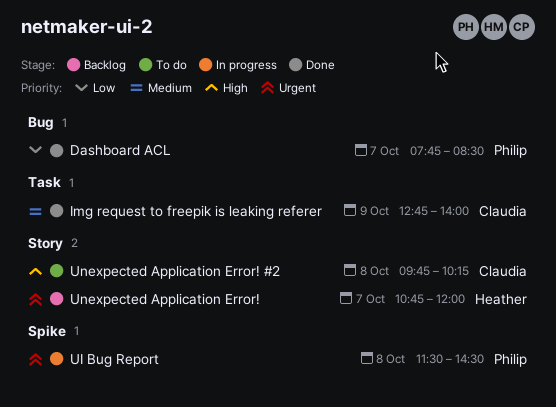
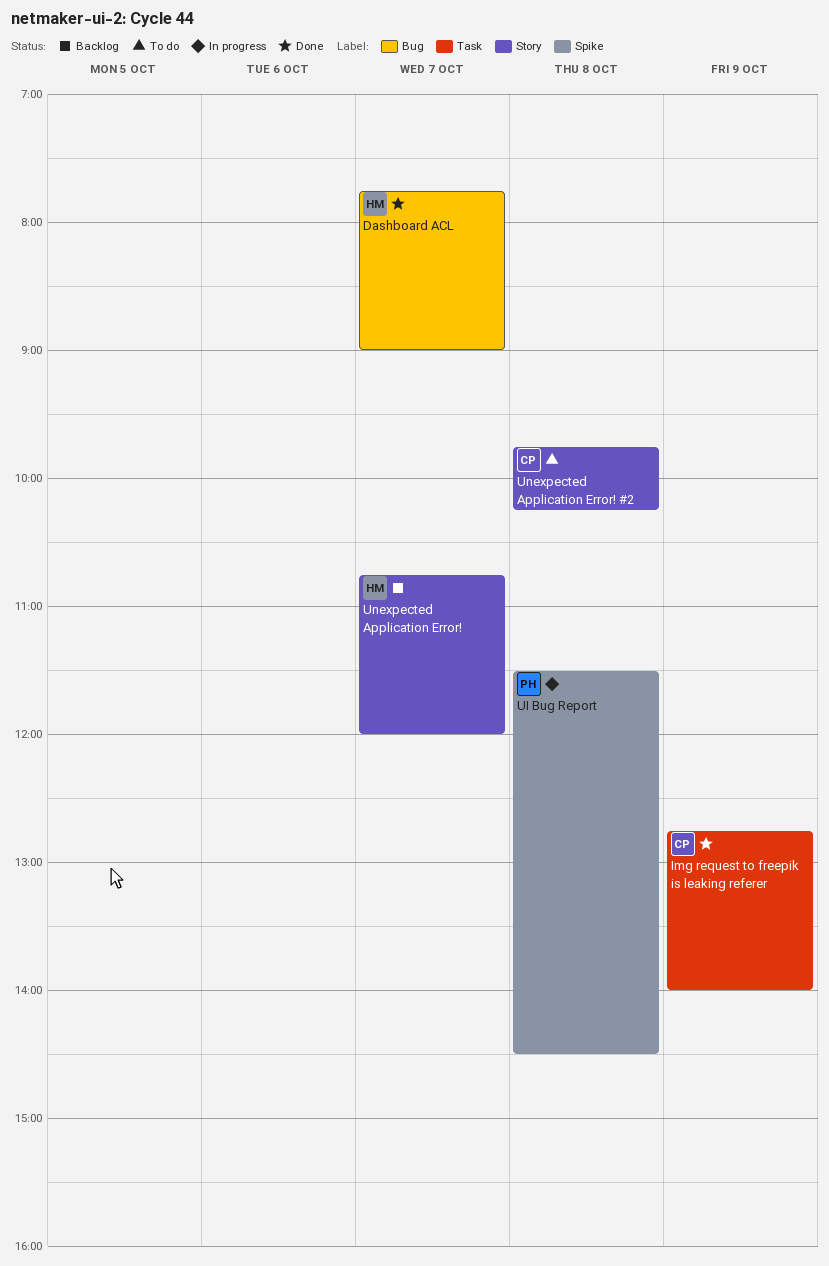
Dashboard ACL, owner: Philip -> Heather
Dashboard ACL, ends: 08:30 -> 09:00

